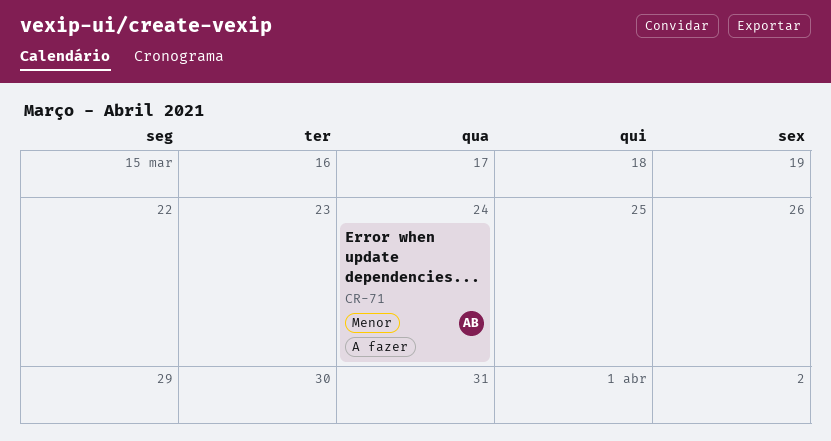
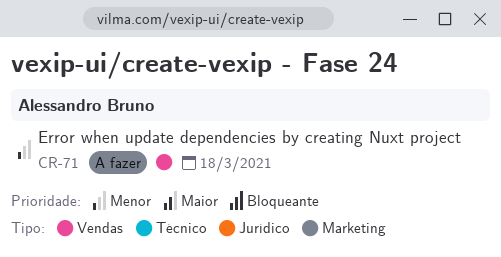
CR-71, due: Mar 24 -> Mar 18

